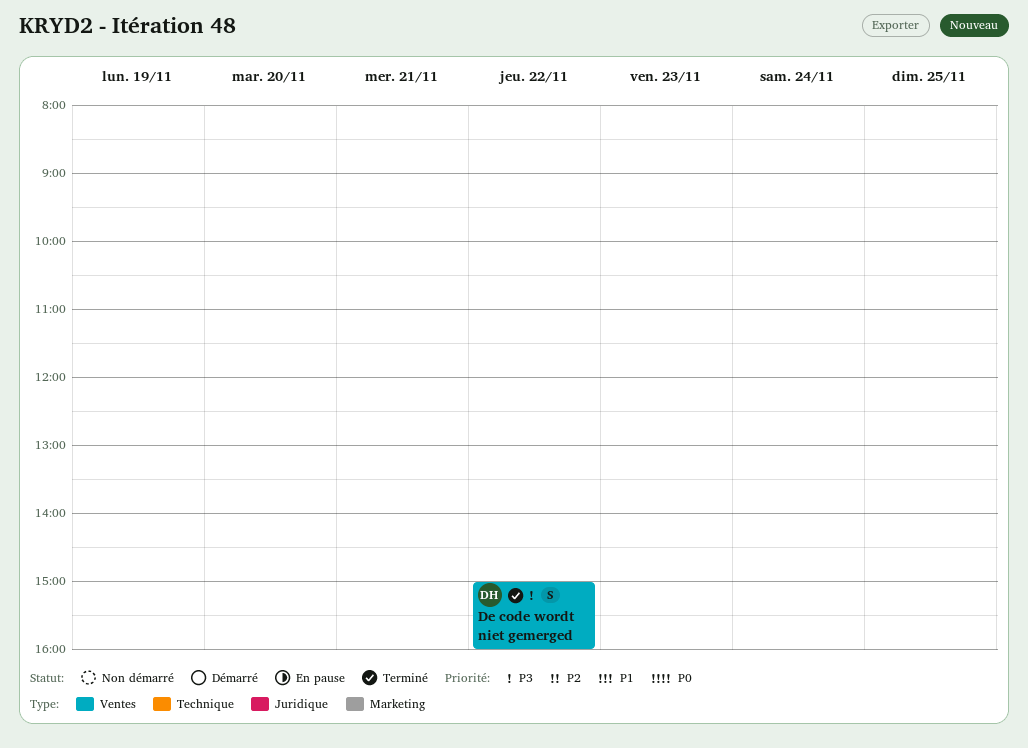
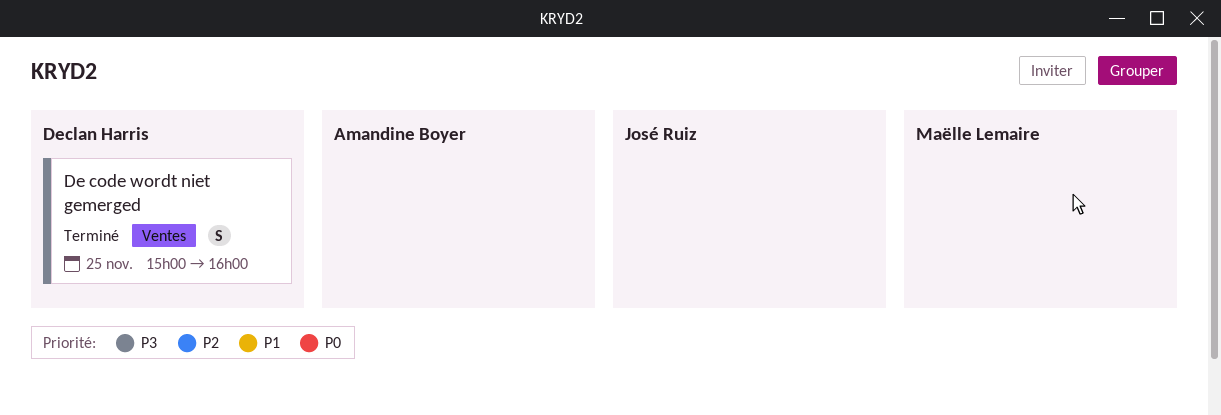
De code wordt niet gemerged, day: Nov 22 -> Nov 25

